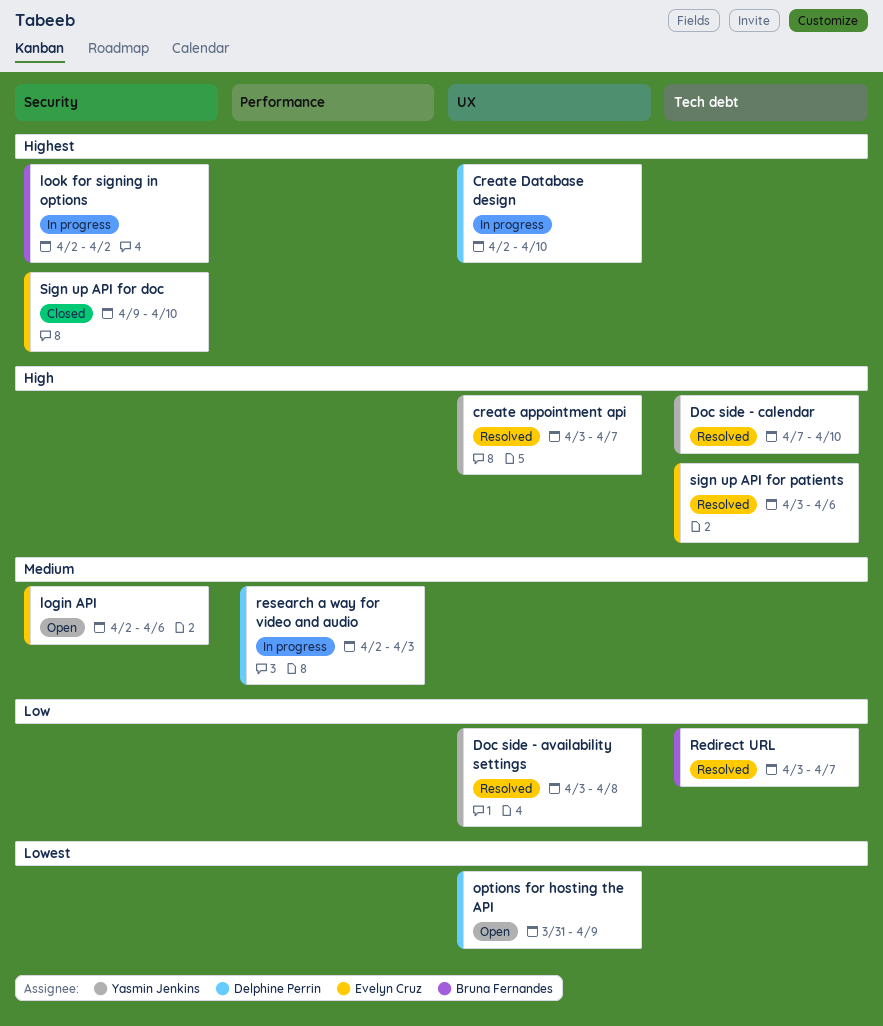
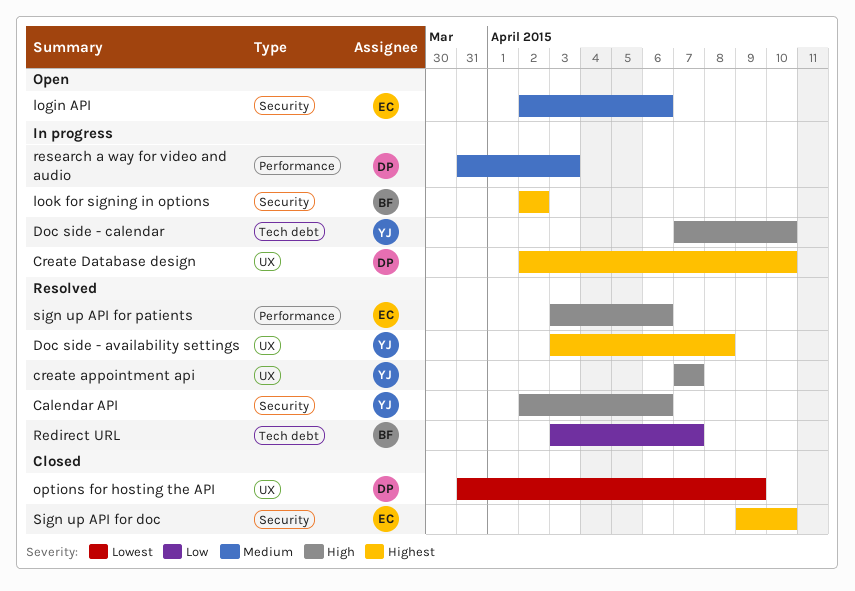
Calendar API: none -> present
create appointment api, start: Apr 3 -> Apr 7
Doc side - availability settings, priority: Low -> Highest
Doc side - calendar, status: Resolved -> In progress
options for hosting the API, status: Open -> Closed
research a way for video and audio, start: Apr 2 -> Mar 31
sign up API for patients, label: Tech debt -> Performance

